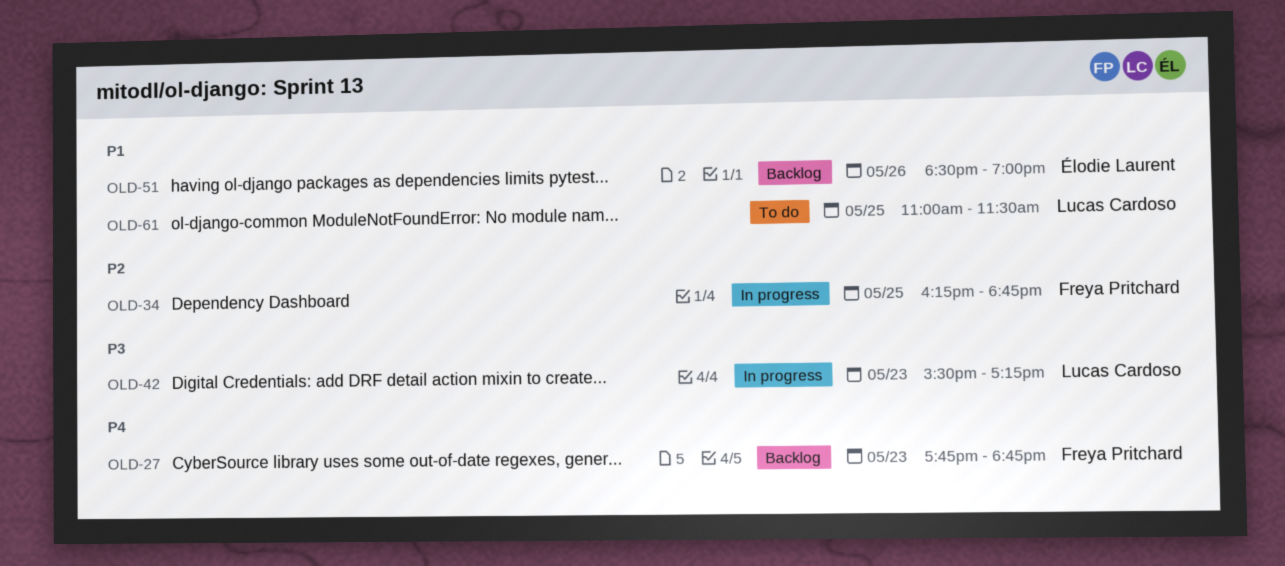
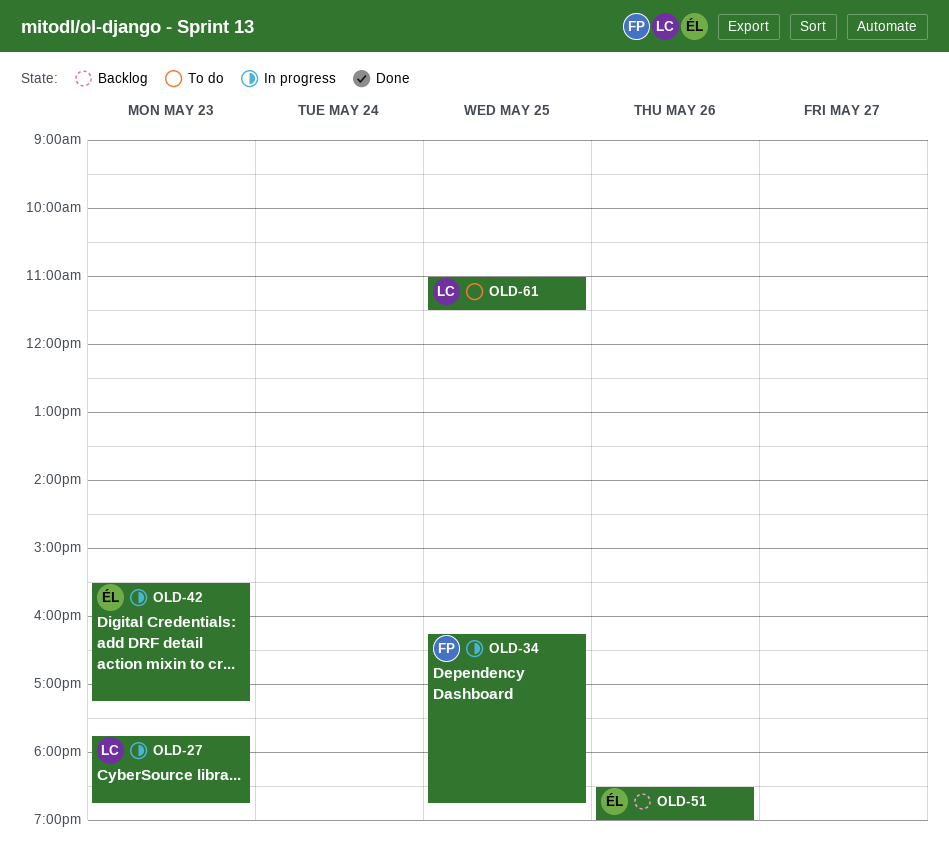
OLD-27, status: Backlog -> In progress
OLD-27, owner: Freya Pritchard -> Lucas Cardoso
OLD-42, owner: Lucas Cardoso -> Élodie Laurent

